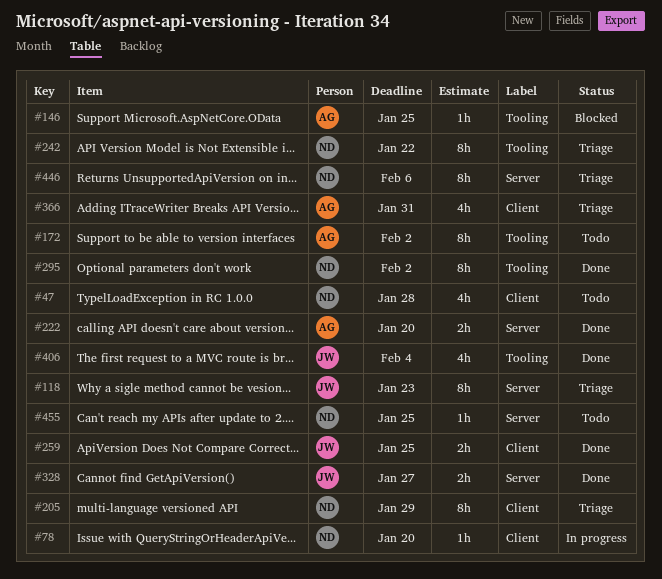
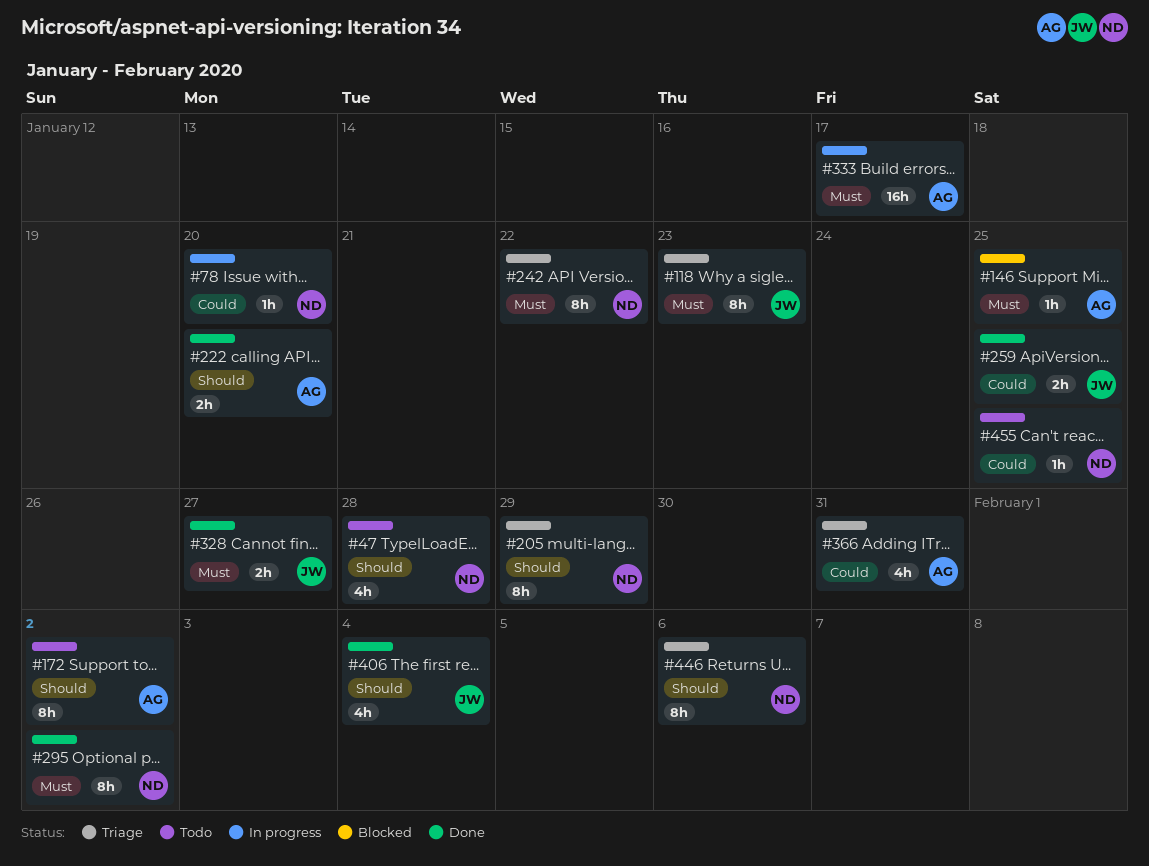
#333: none -> present

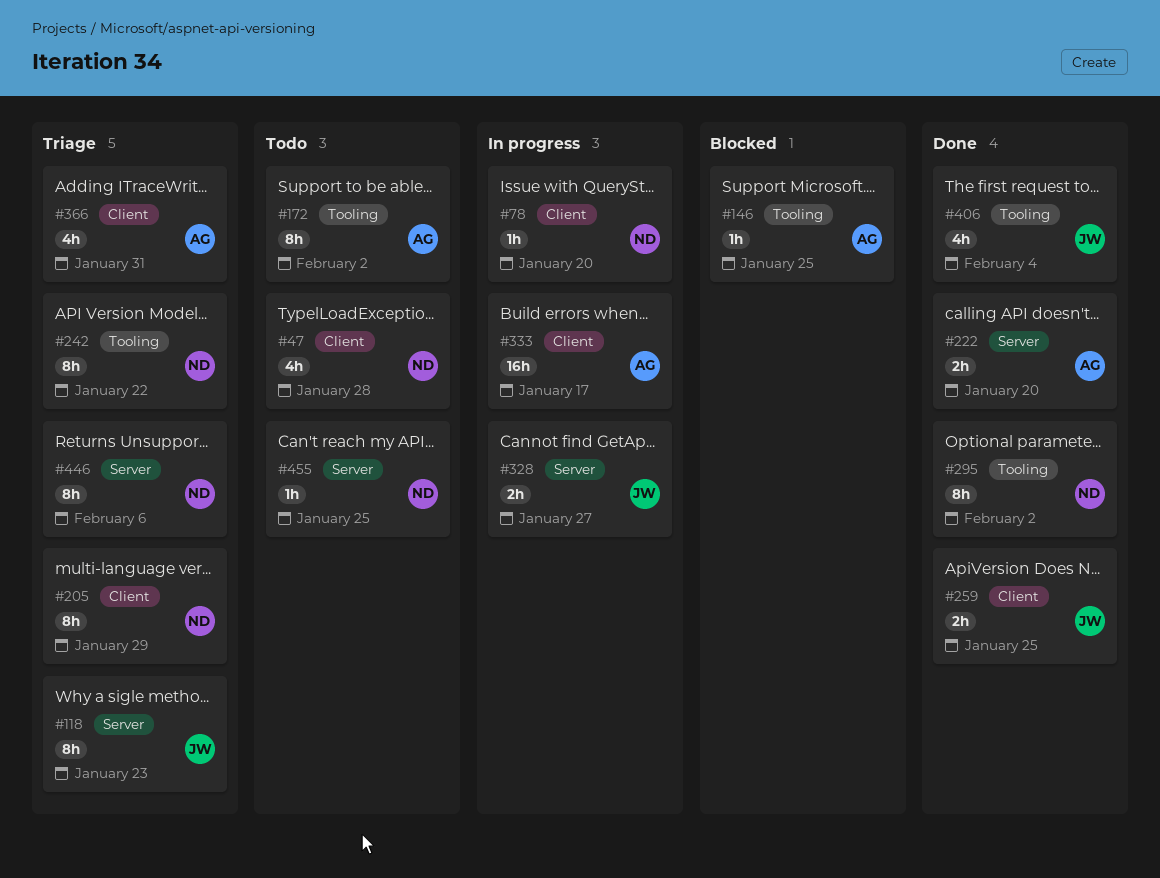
#328, status: Done -> In progress

